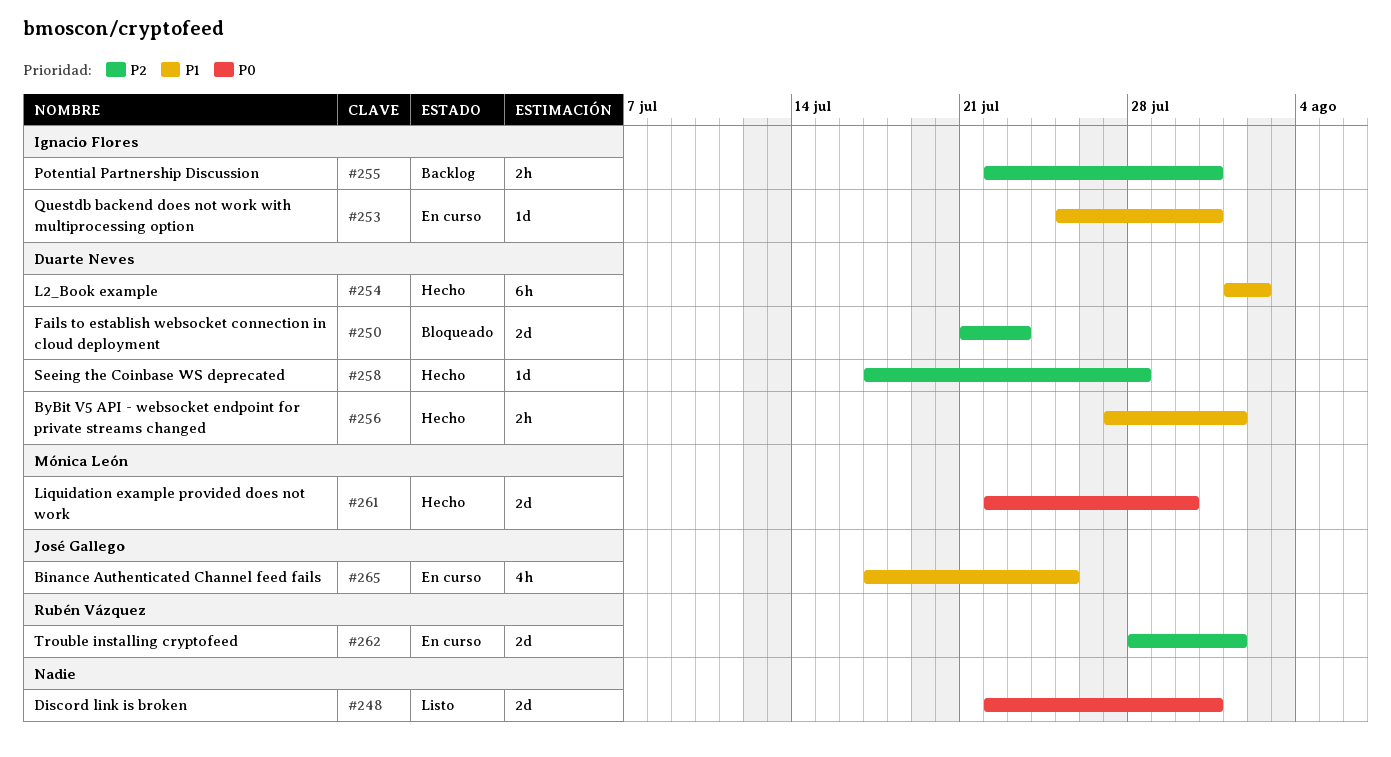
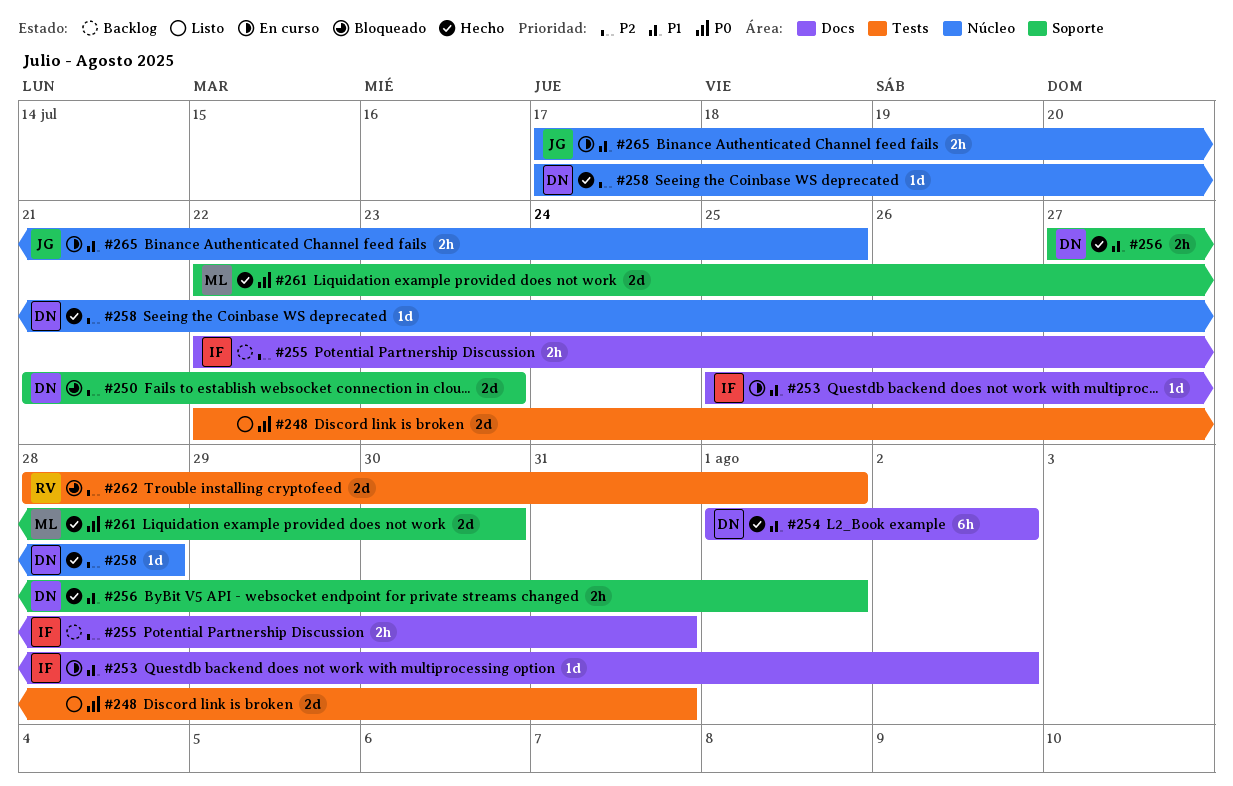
#253, due: Jul 31 -> Aug 2
#262, status: En curso -> Bloqueado
#265, estimate: 4h -> 2h

